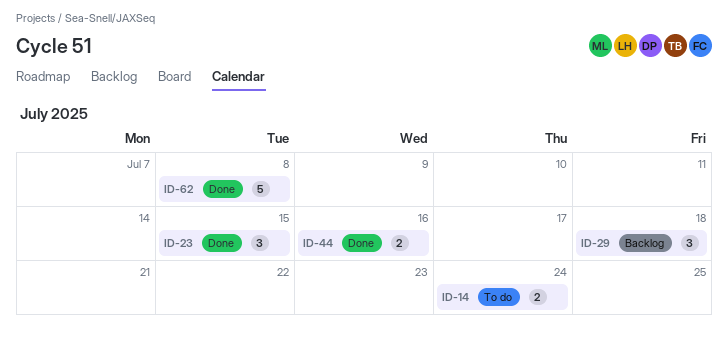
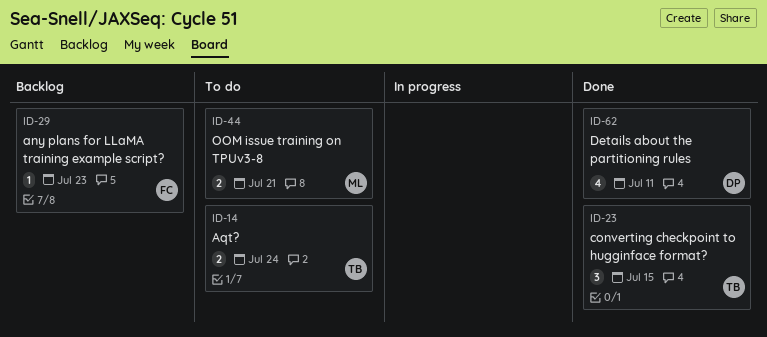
ID-29, estimate: 3 -> 1
ID-29, due: Jul 18 -> Jul 23
ID-44, status: Done -> To do
ID-44, due: Jul 16 -> Jul 21
ID-62, estimate: 5 -> 4
ID-62, due: Jul 8 -> Jul 11

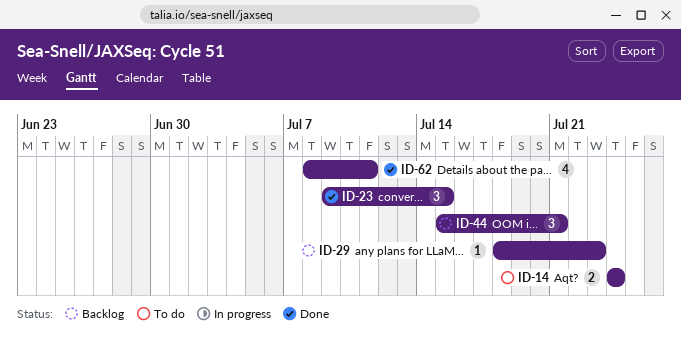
ID-44, status: To do -> Backlog
ID-44, estimate: 2 -> 3

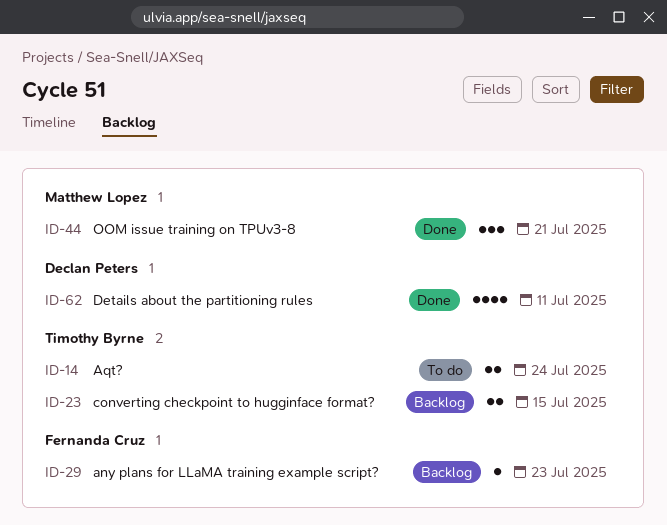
ID-23, status: Done -> Backlog
ID-23, estimate: 3 -> 2
ID-44, status: Backlog -> Done

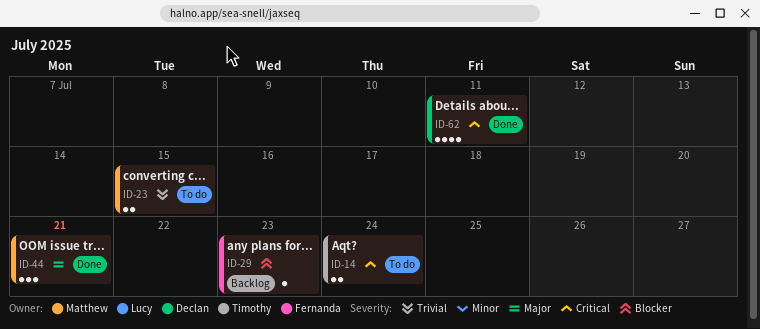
ID-23, status: Backlog -> To do
ID-23, owner: Timothy Byrne -> Matthew Lopez

